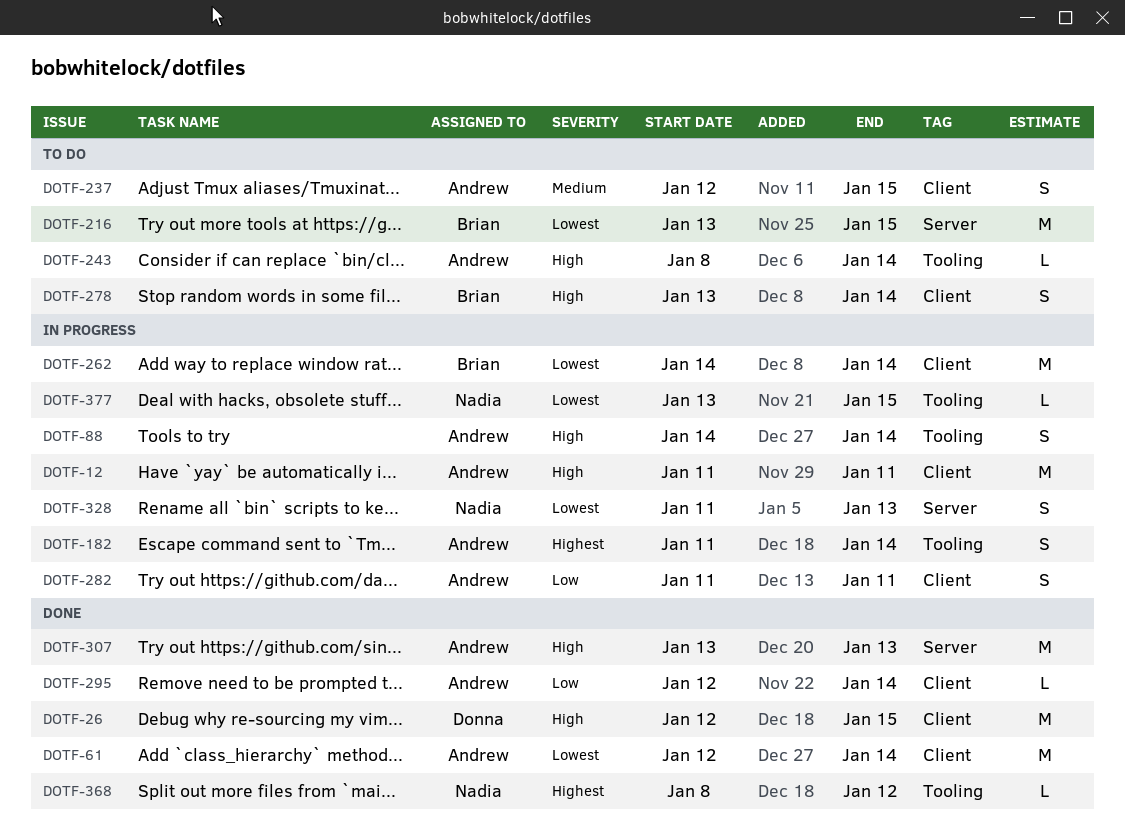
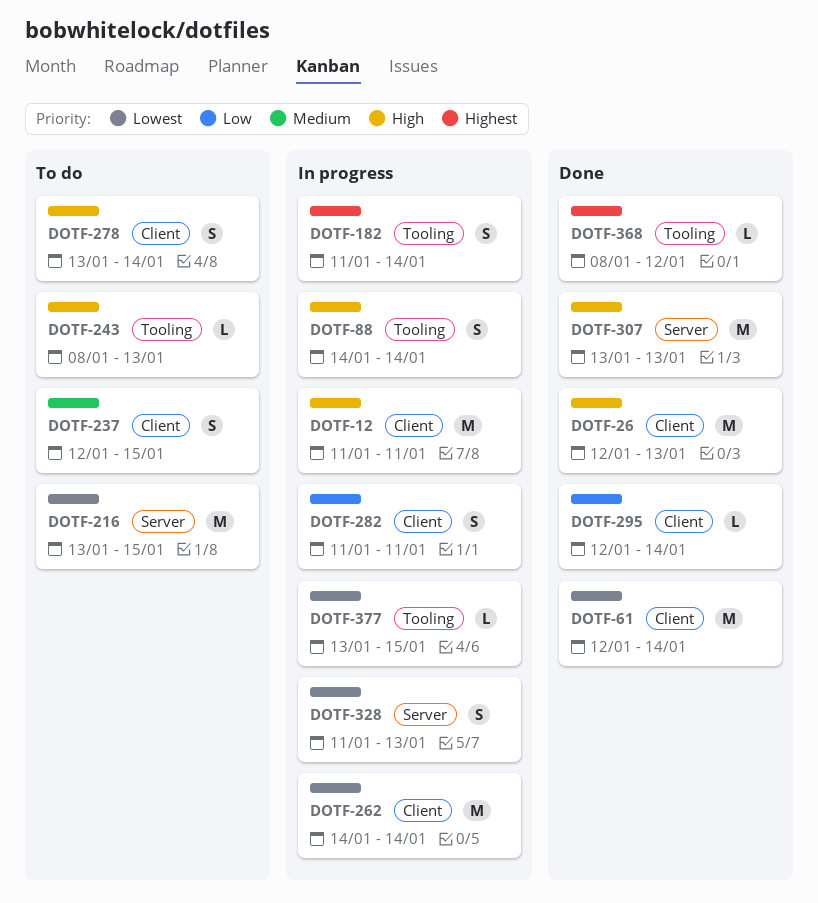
DOTF-26, due: Jan 15 -> Jan 13
DOTF-243, due: Jan 14 -> Jan 13

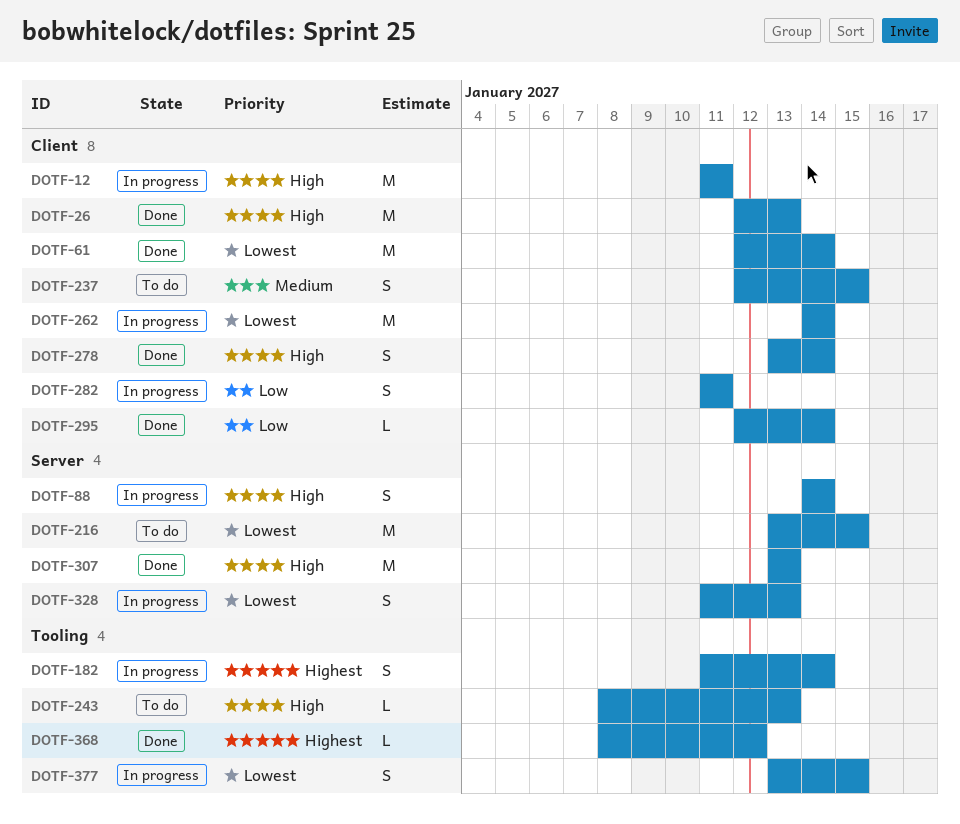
DOTF-88, label: Tooling -> Server
DOTF-278, status: To do -> Done
DOTF-377, estimate: L -> S

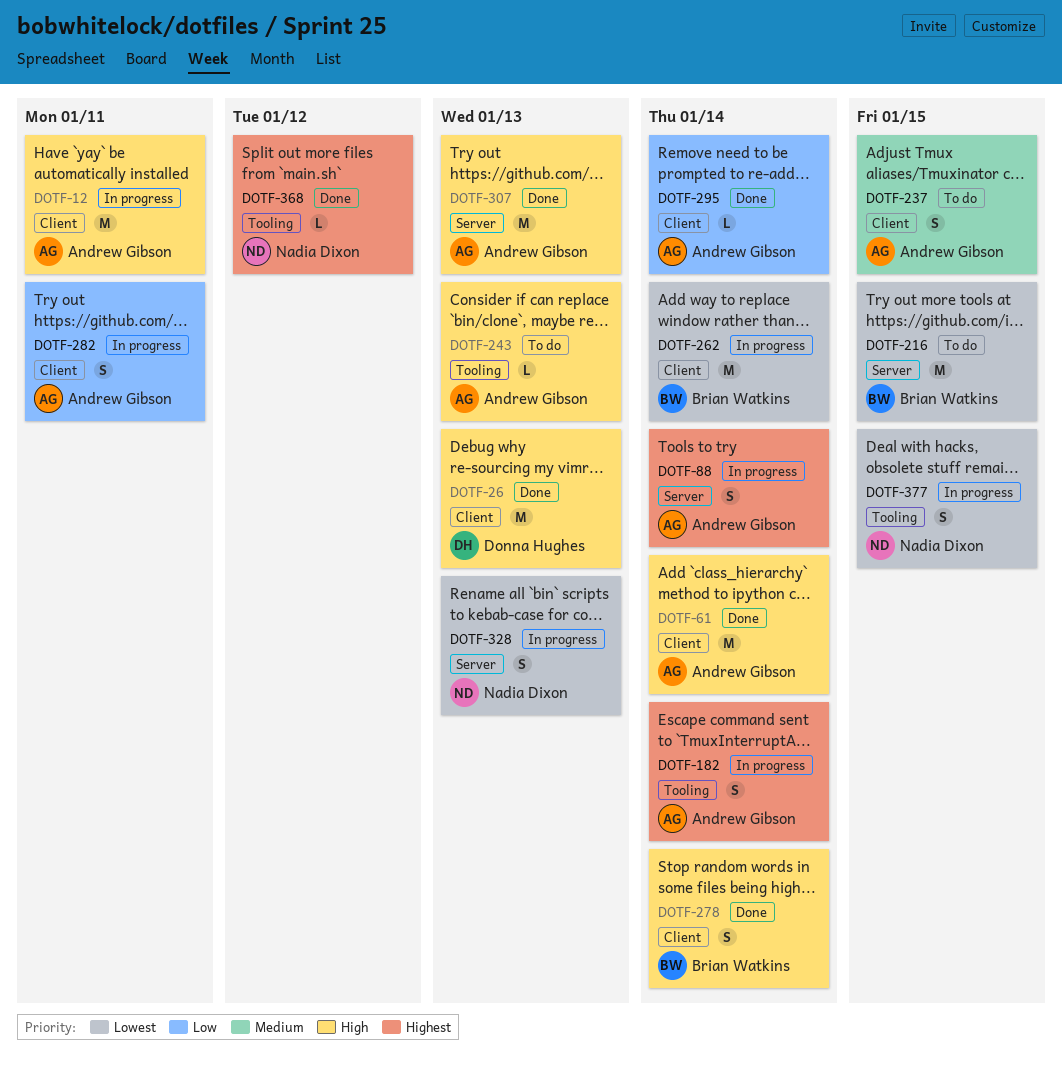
DOTF-61, priority: Lowest -> High
DOTF-88, priority: High -> Highest

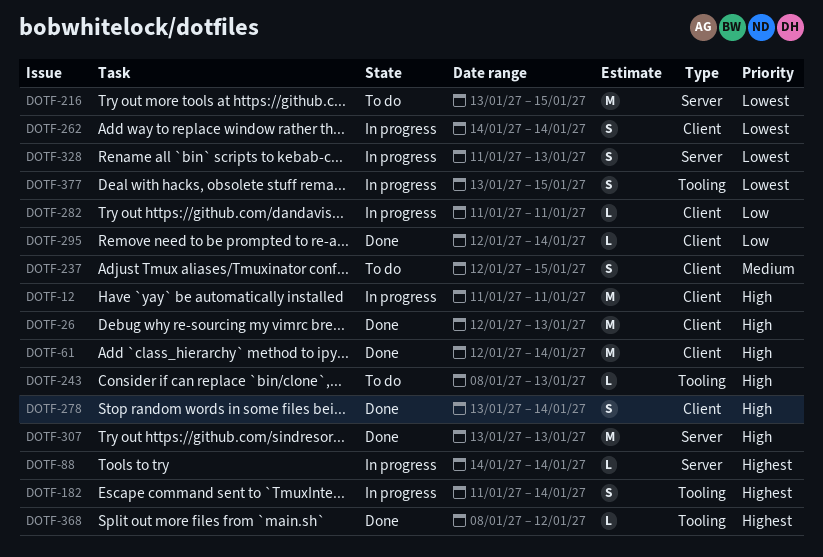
DOTF-88, estimate: S -> L
DOTF-262, estimate: M -> S
DOTF-282, estimate: S -> L

